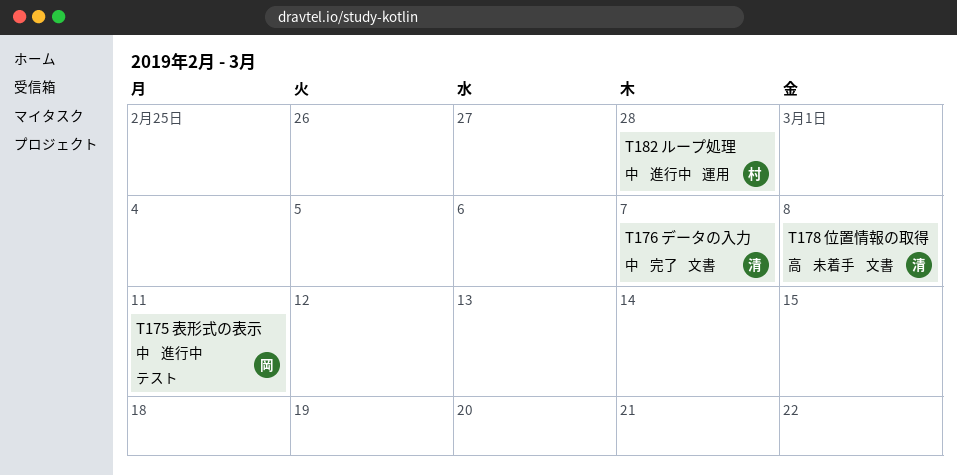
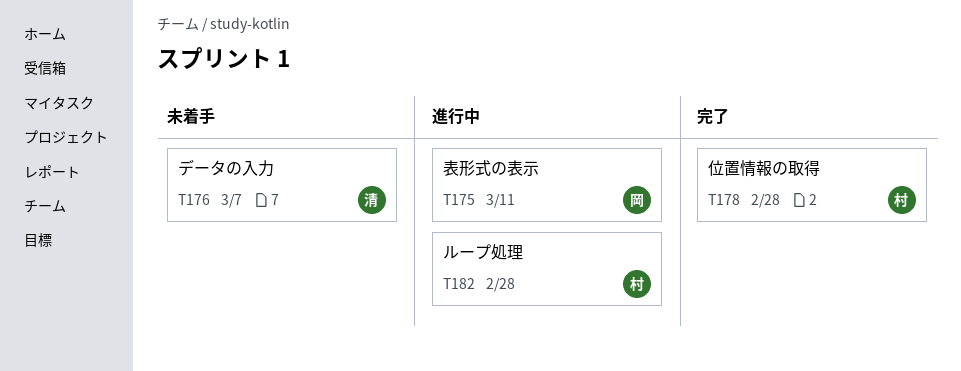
T176, status: 完了 -> 未着手
T178, status: 未着手 -> 完了
T178, owner: 清 -> 村
T178, due: Mar 8 -> Feb 28

